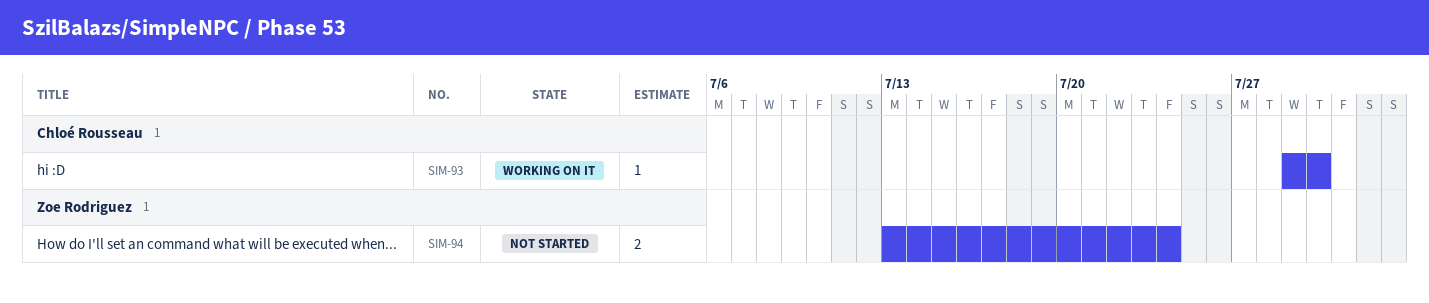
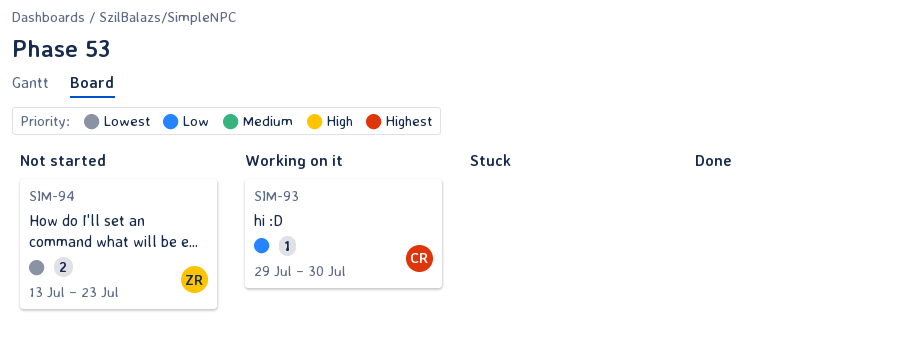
SIM-94, due: Jul 24 -> Jul 23

